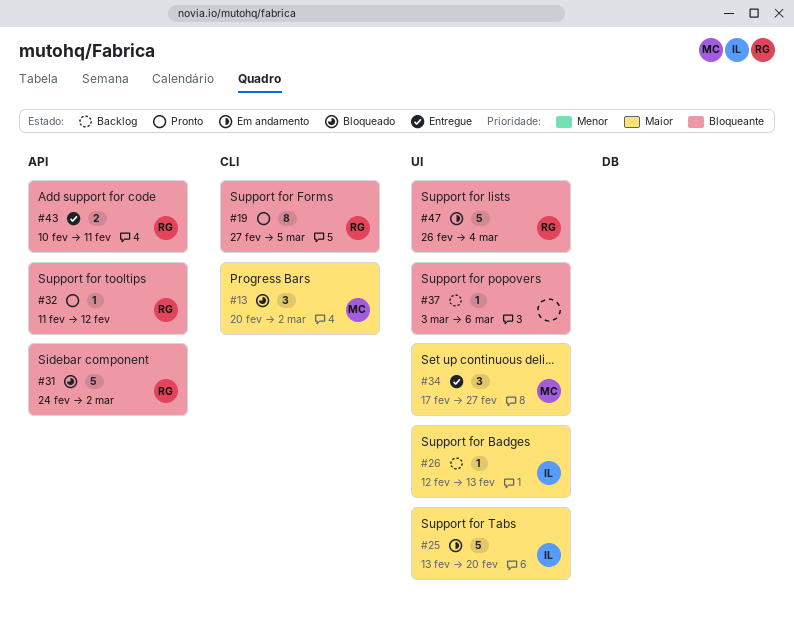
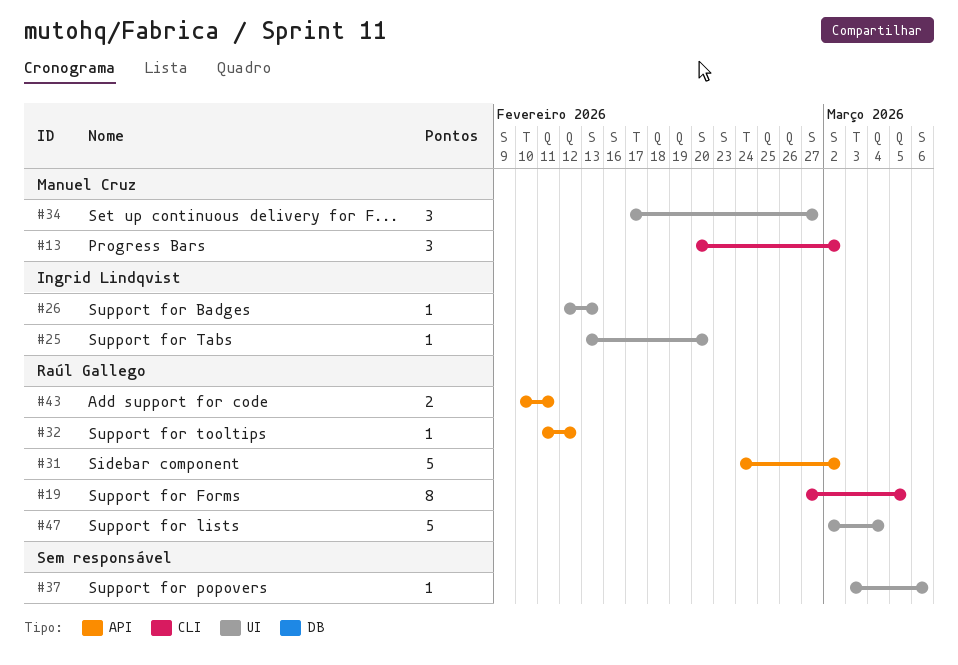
#25, estimate: 5 -> 1
#47, start: Feb 26 -> Mar 2

